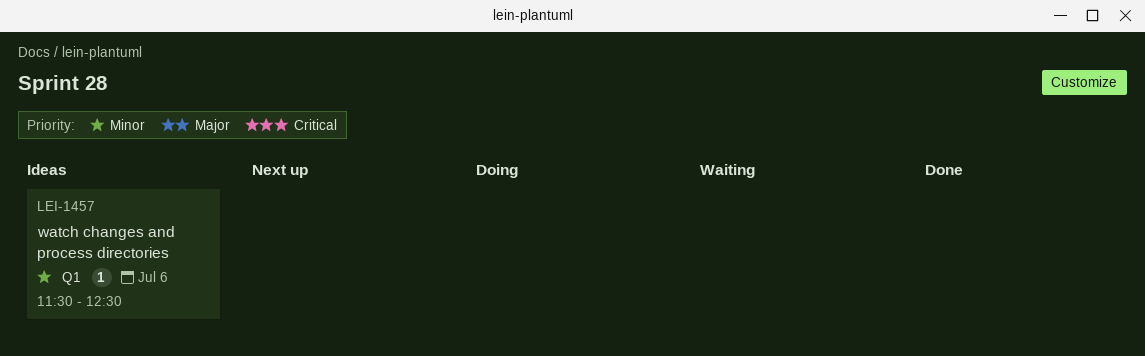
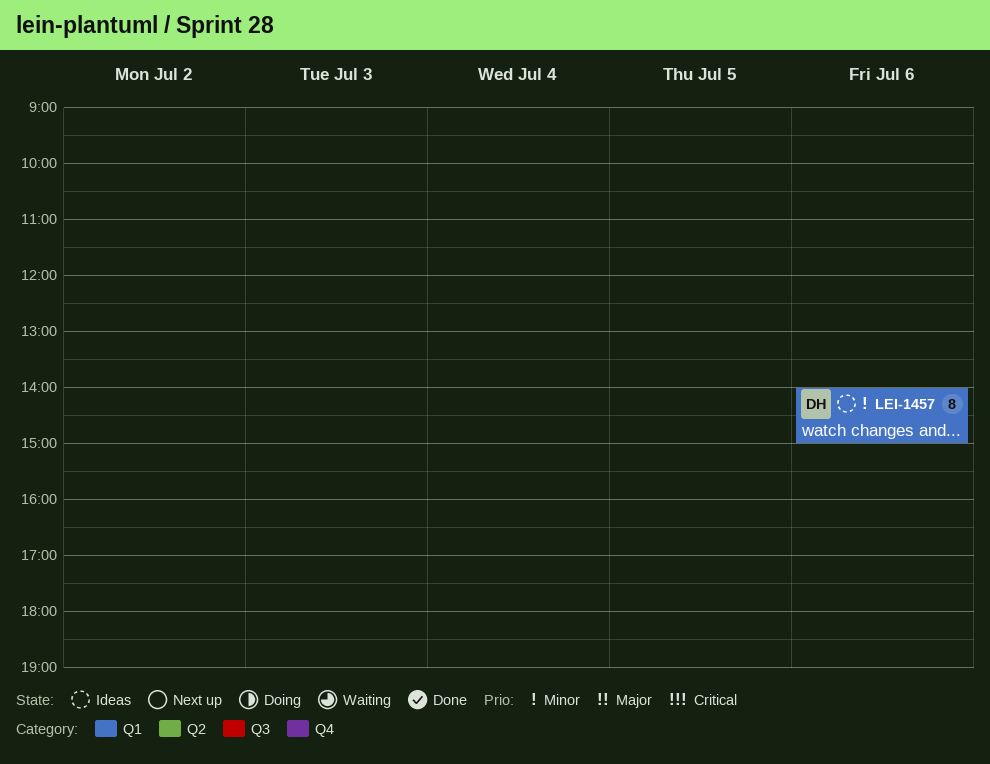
LEI-1457, estimate: 1 -> 8
LEI-1457, begins: 11:30 -> 14:00
LEI-1457, ends: 12:30 -> 15:00

